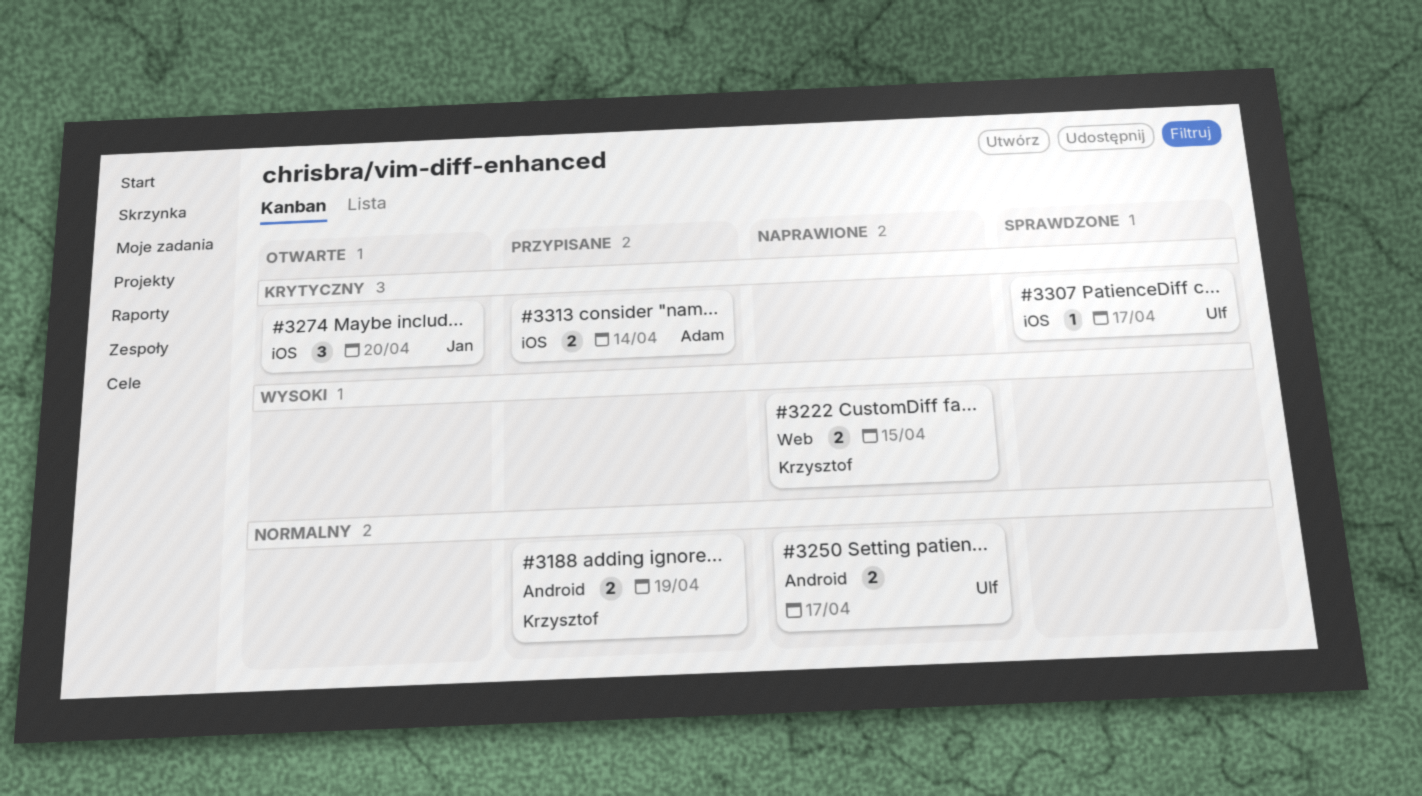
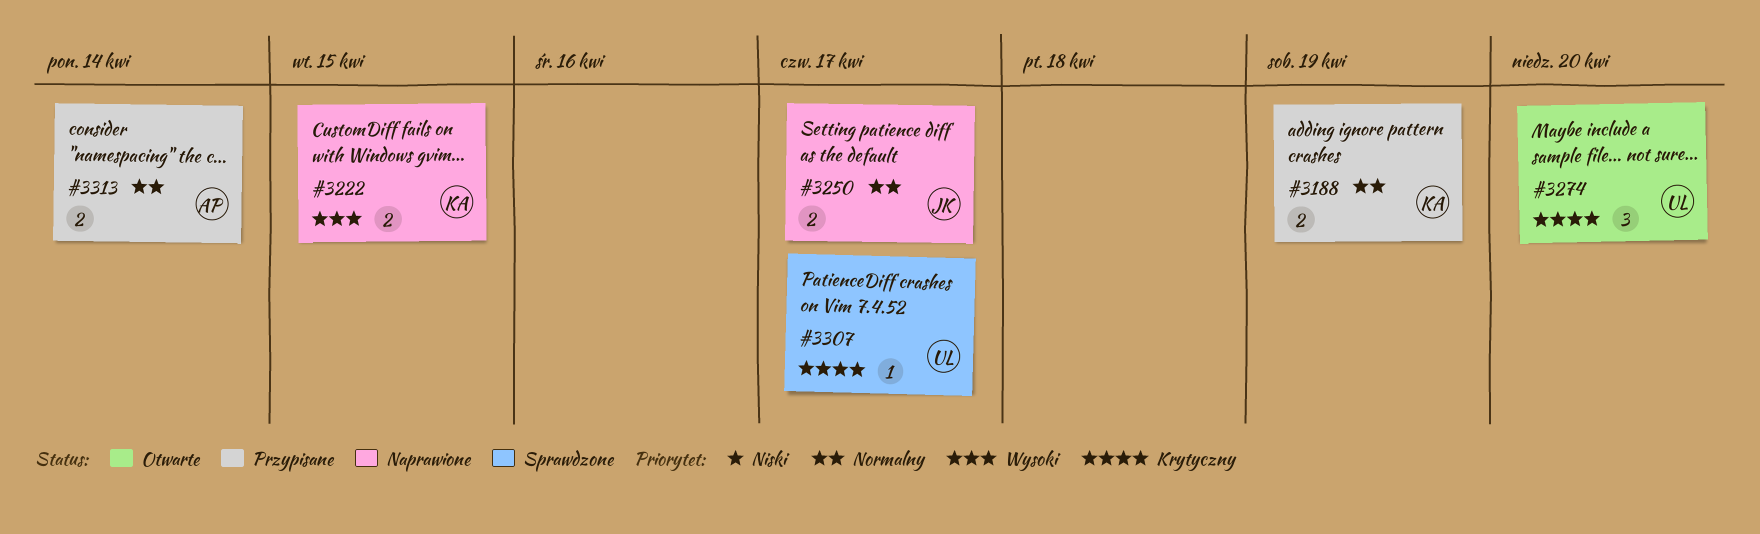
#3250, owner: Ulf -> Jan
#3274, owner: Jan -> Ulf
#3313, priority: Krytyczny -> Normalny

